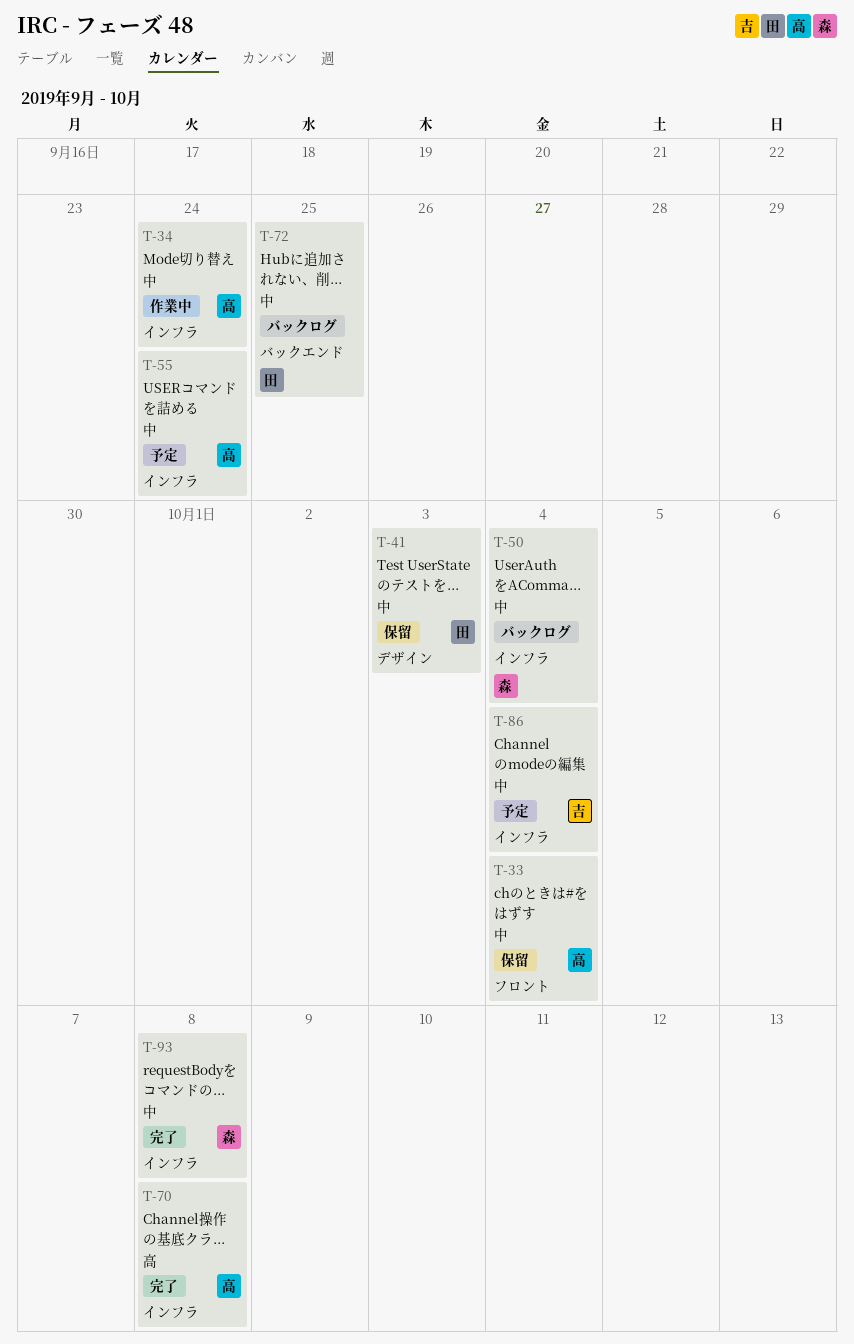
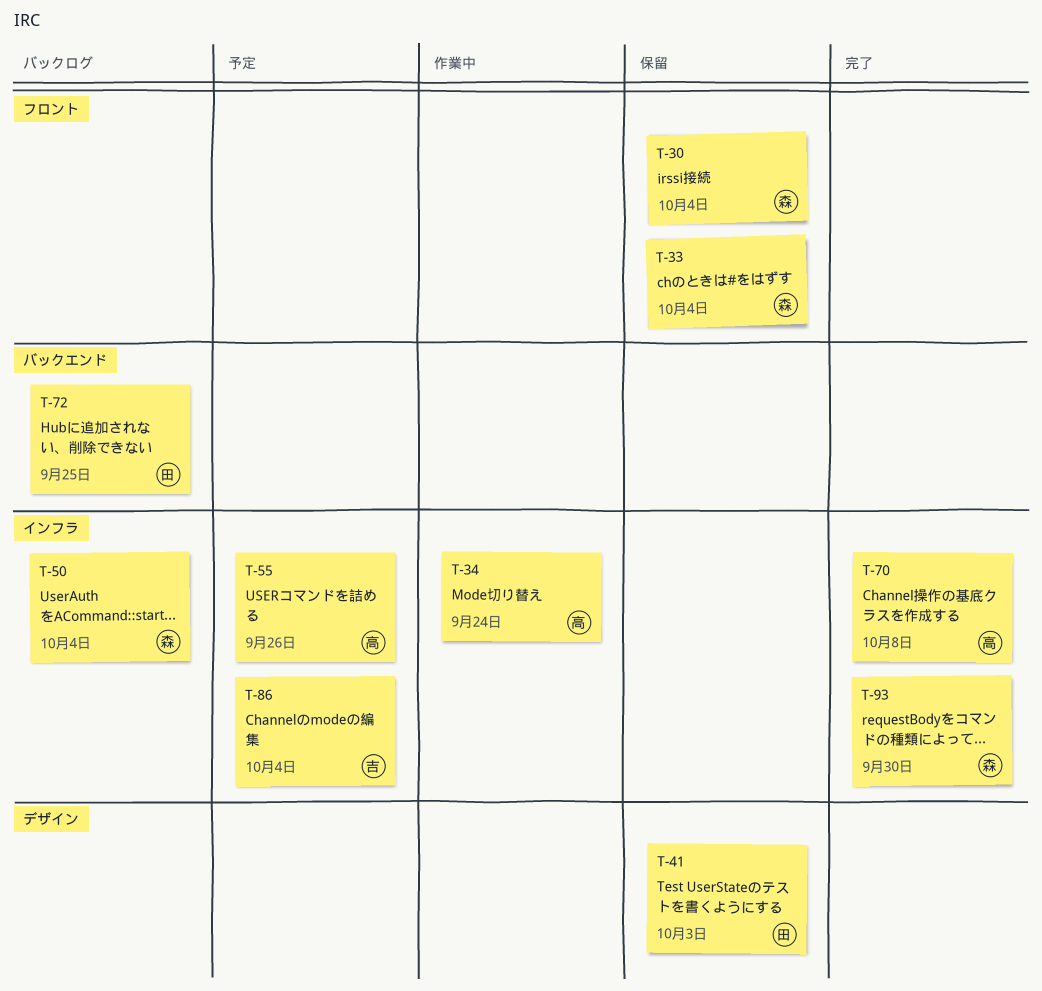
T-30: none -> present
T-33, owner: 高 -> 森
T-55, due: Sep 24 -> Sep 26
T-93, due: Oct 8 -> Sep 30

